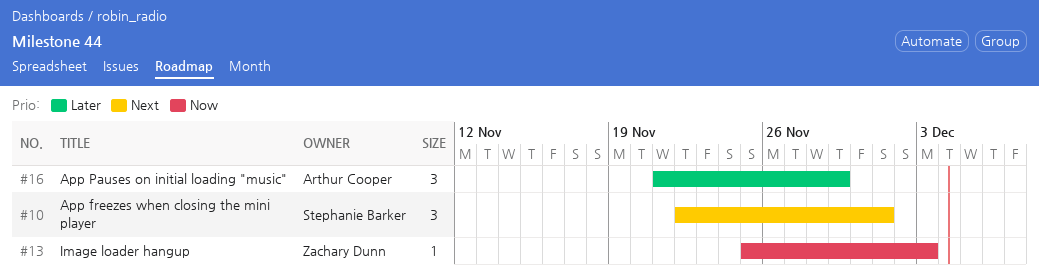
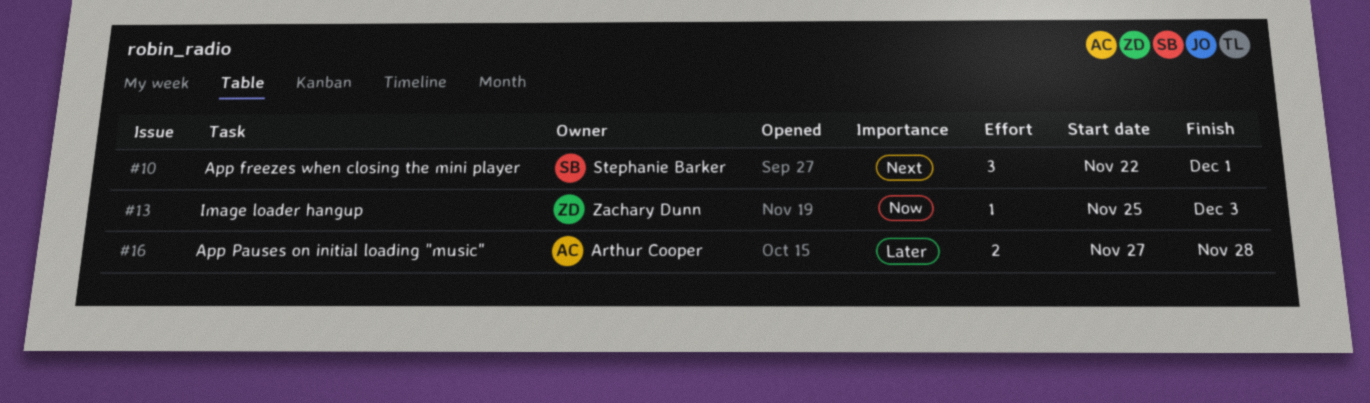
#16, estimate: 3 -> 2
#16, start: Nov 21 -> Nov 27
#16, due: Nov 29 -> Nov 28

